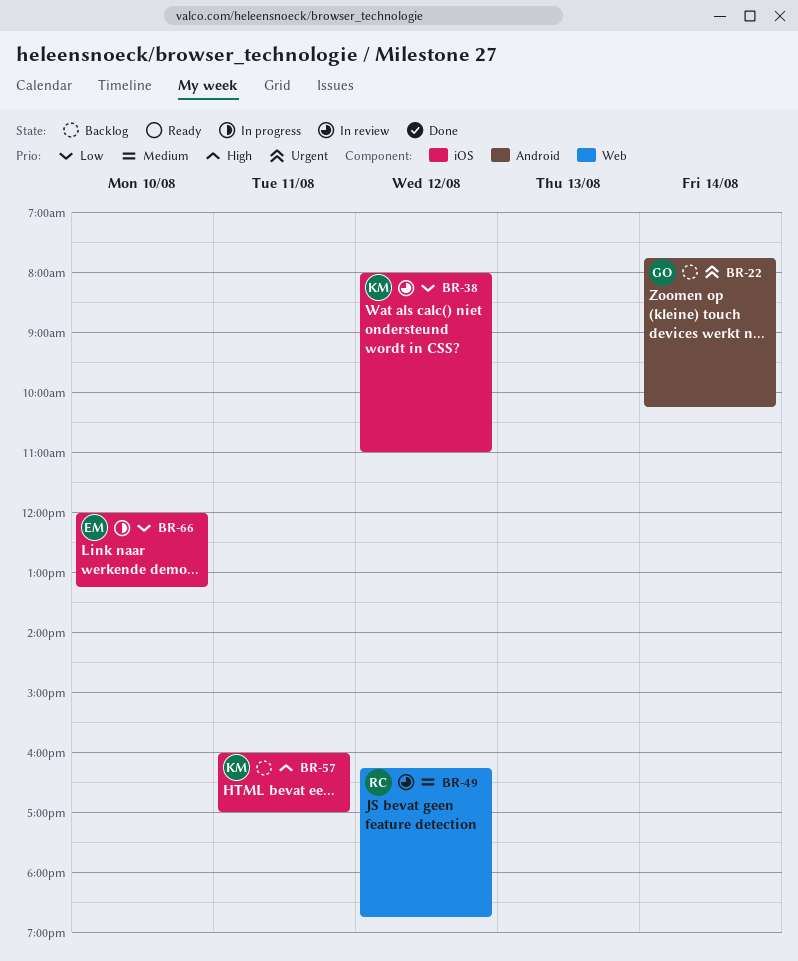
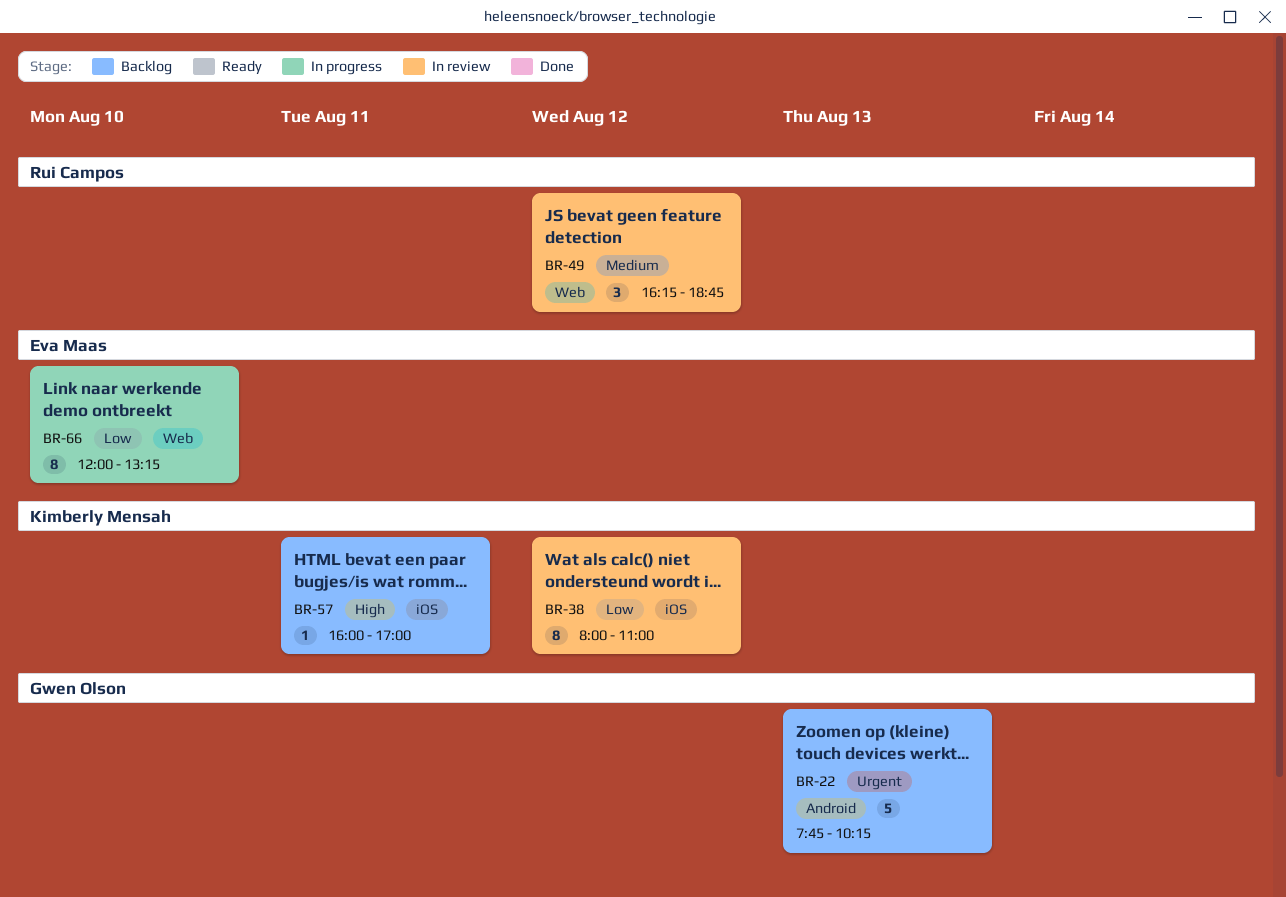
BR-22, day: Aug 14 -> Aug 13
BR-66, label: iOS -> Web

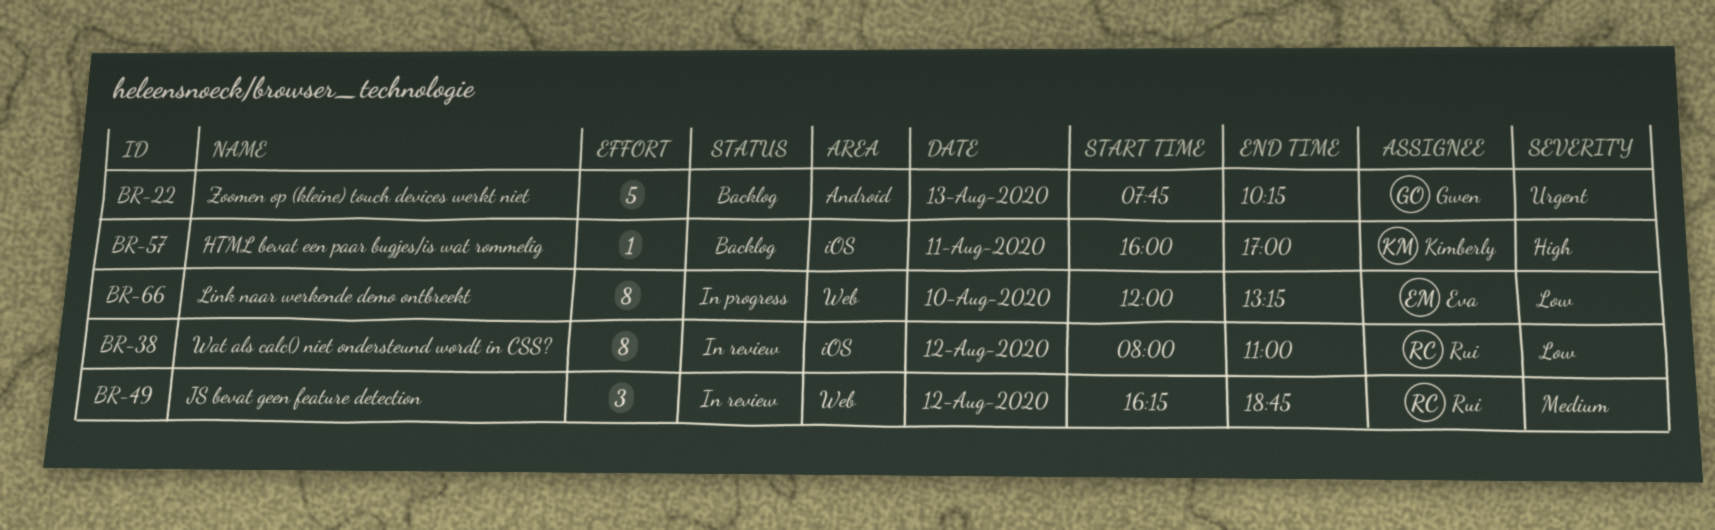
BR-38, owner: Kimberly Mensah -> Rui Campos

